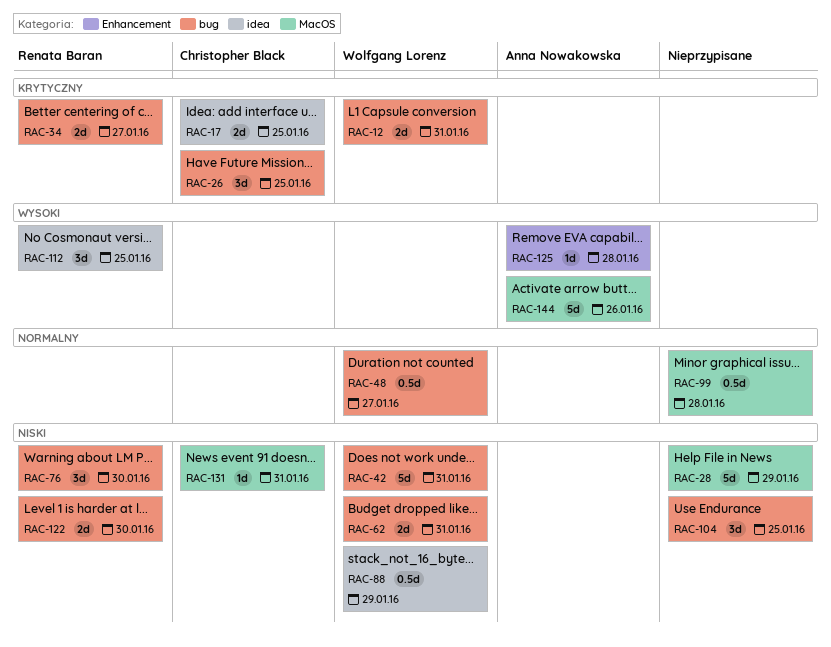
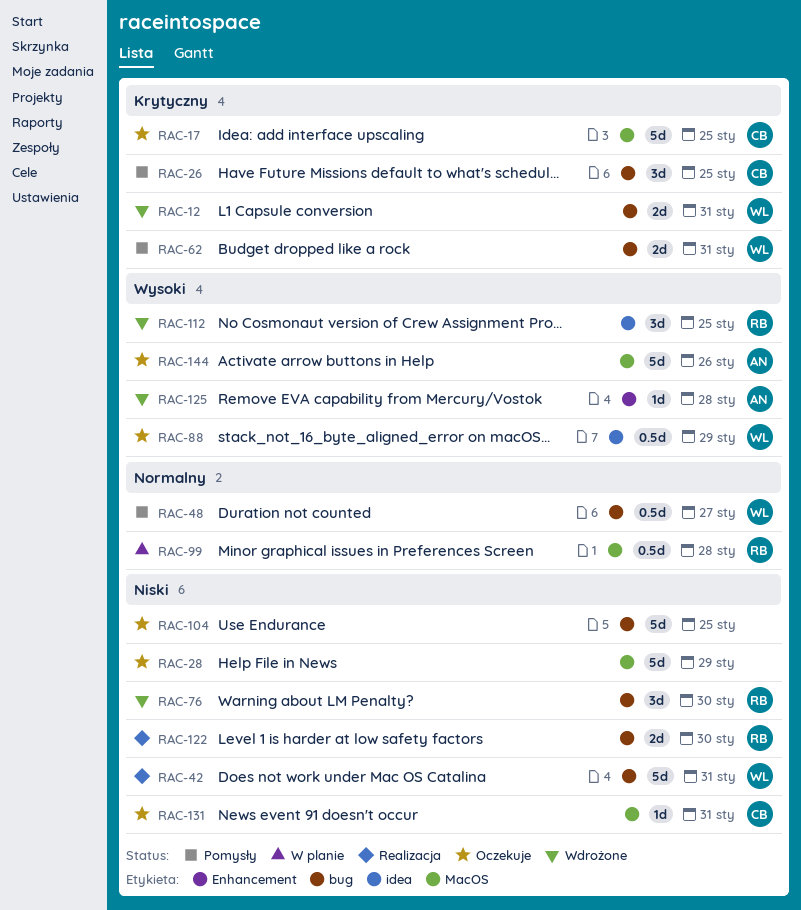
RAC-17, label: idea -> MacOS
RAC-17, estimate: 2d -> 5d
RAC-34: present -> none
RAC-62, priority: Niski -> Krytyczny
RAC-88, priority: Niski -> Wysoki
RAC-99, owner: none -> Renata Baran
RAC-104, estimate: 3d -> 5d

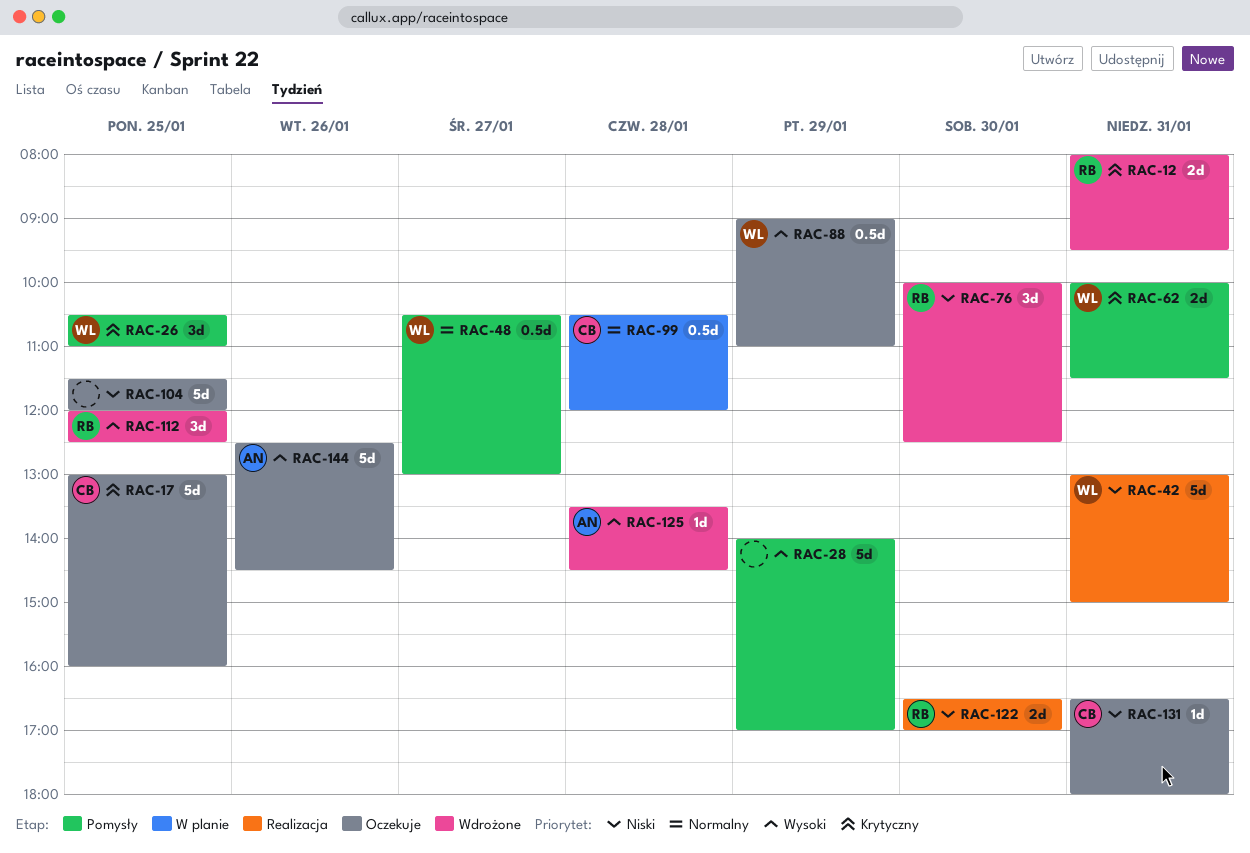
RAC-12, owner: WL -> RB
RAC-26, owner: CB -> WL
RAC-28, status: Oczekuje -> Pomysły
RAC-28, priority: Niski -> Wysoki
RAC-99, owner: RB -> CB

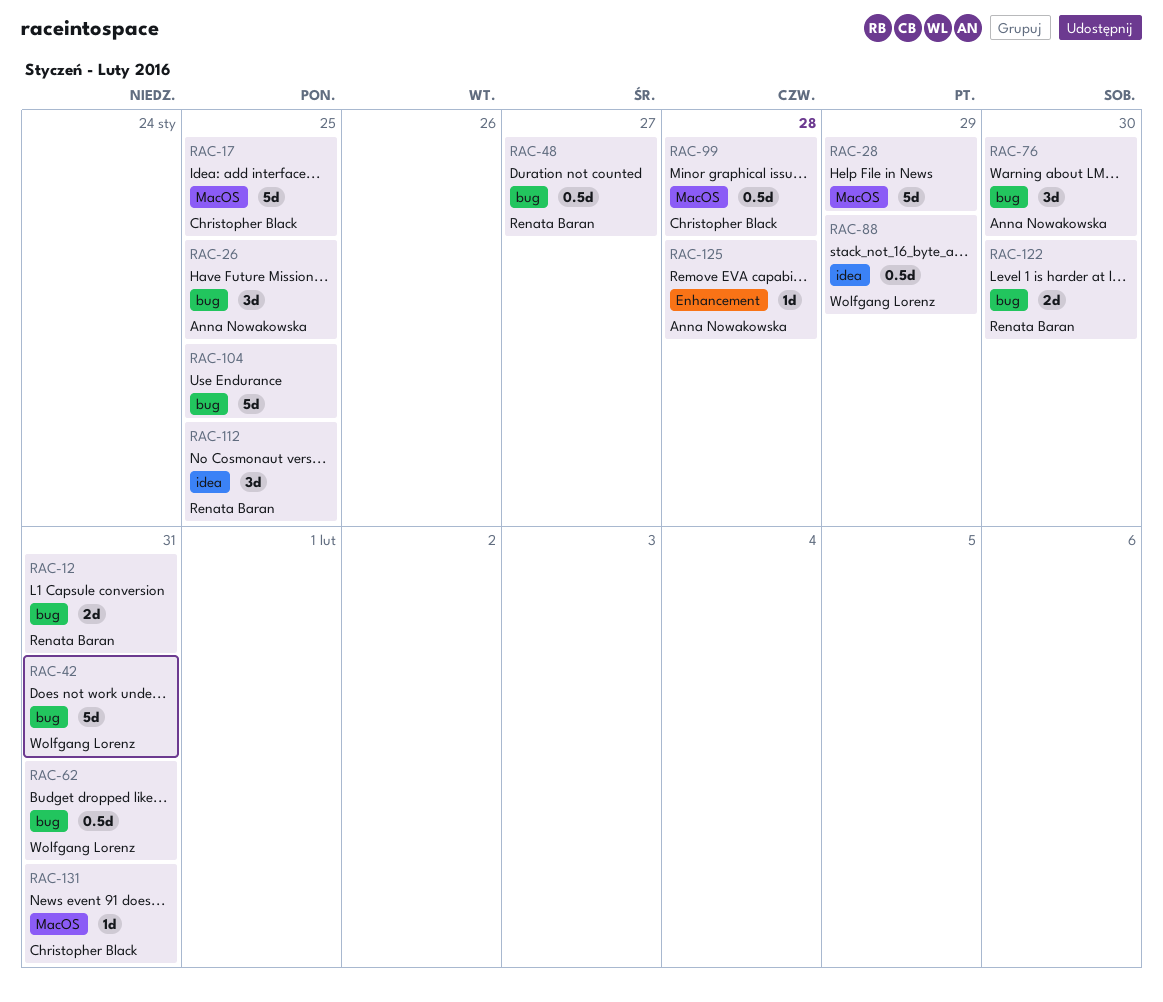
RAC-26, owner: Wolfgang Lorenz -> Anna Nowakowska
RAC-48, owner: Wolfgang Lorenz -> Renata Baran
RAC-62, estimate: 2d -> 0.5d
RAC-76, owner: Renata Baran -> Anna Nowakowska
RAC-144: present -> none

